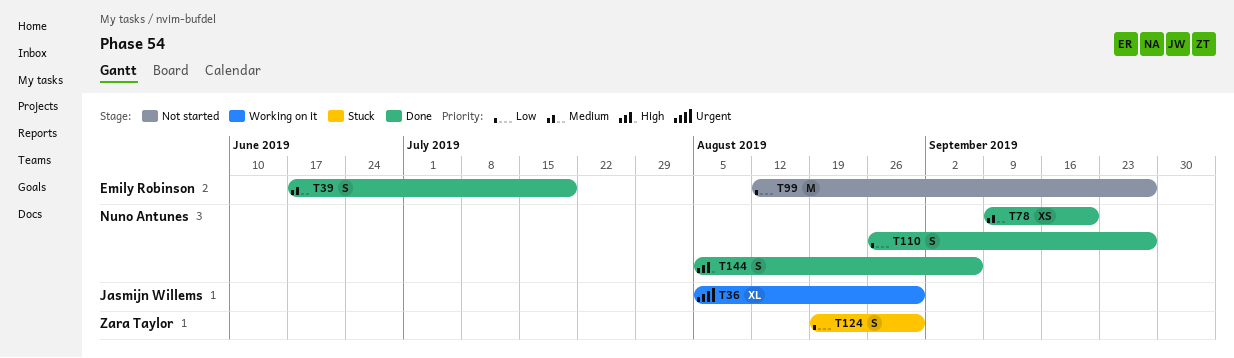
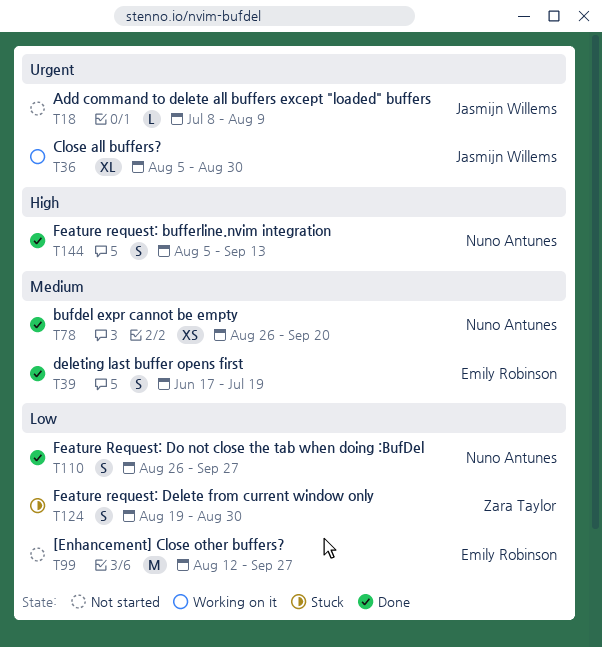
T18: none -> present
T78, start: Sep 9 -> Aug 26
T144, due: Sep 6 -> Sep 13

